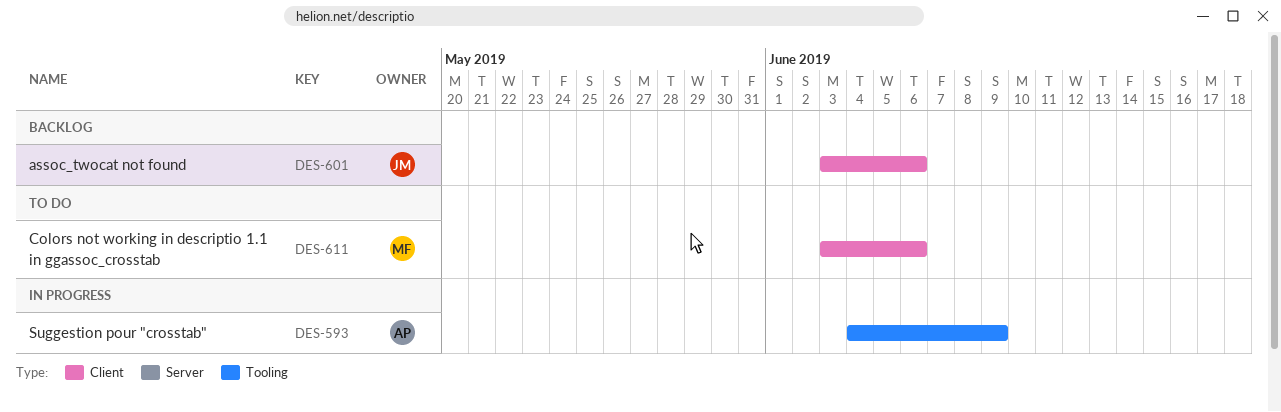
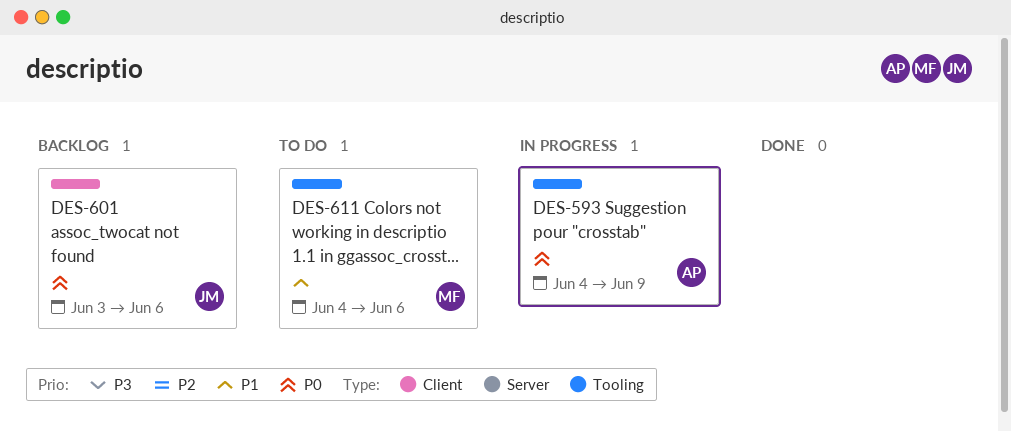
DES-611, label: Client -> Tooling
DES-611, start: Jun 3 -> Jun 4

